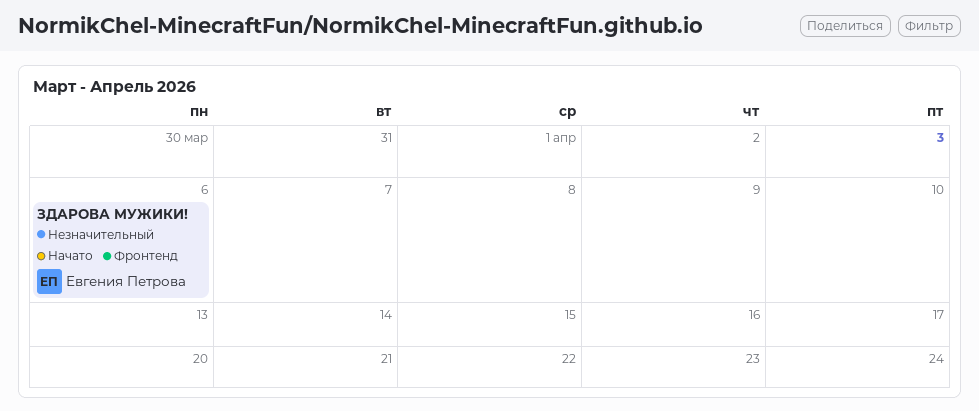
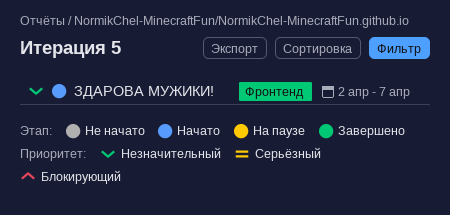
ЗДАРОВА МУЖИКИ!, due: Apr 6 -> Apr 7

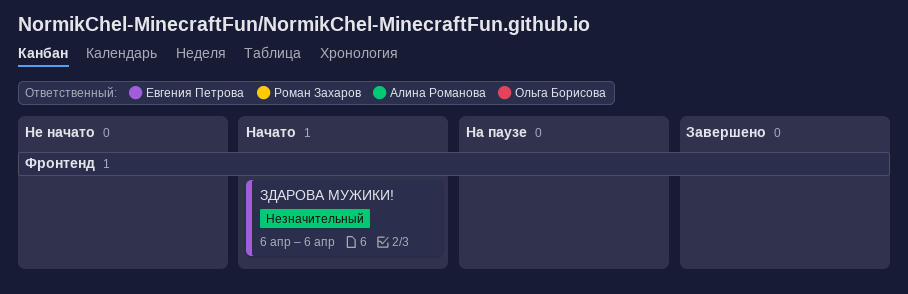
ЗДАРОВА МУЖИКИ!, start: Apr 2 -> Apr 6
ЗДАРОВА МУЖИКИ!, due: Apr 7 -> Apr 6

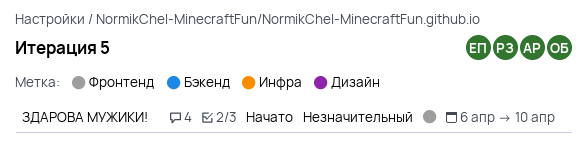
ЗДАРОВА МУЖИКИ!, due: Apr 6 -> Apr 10

